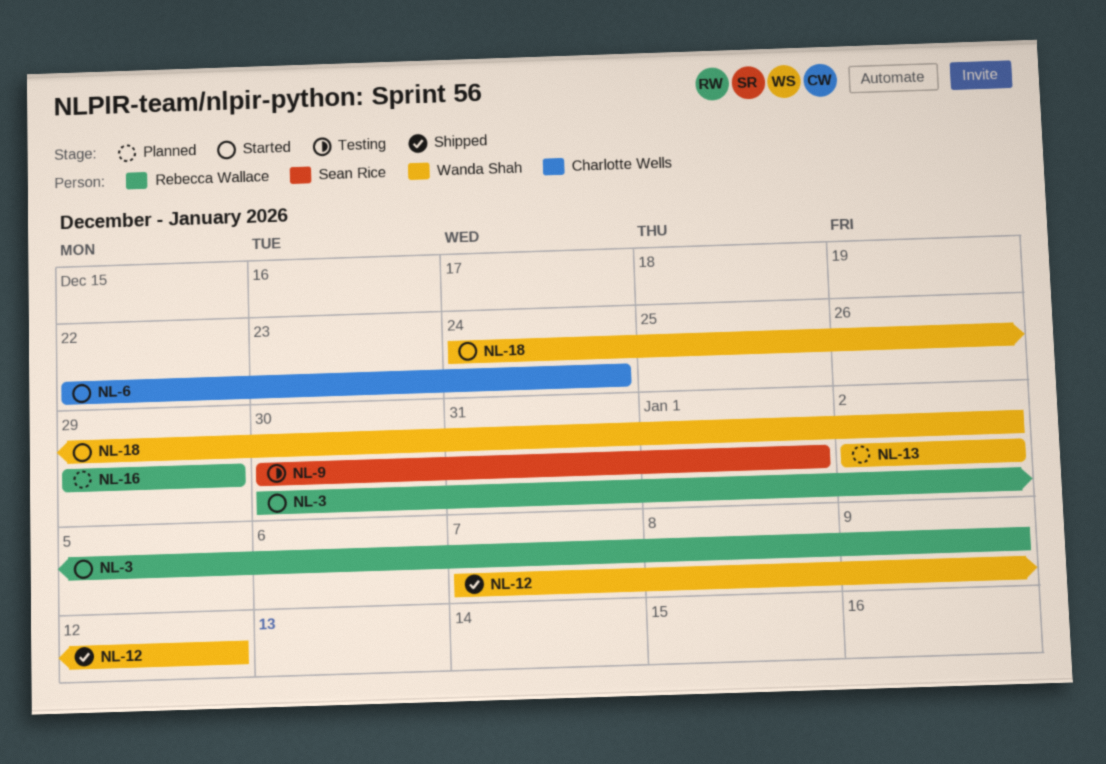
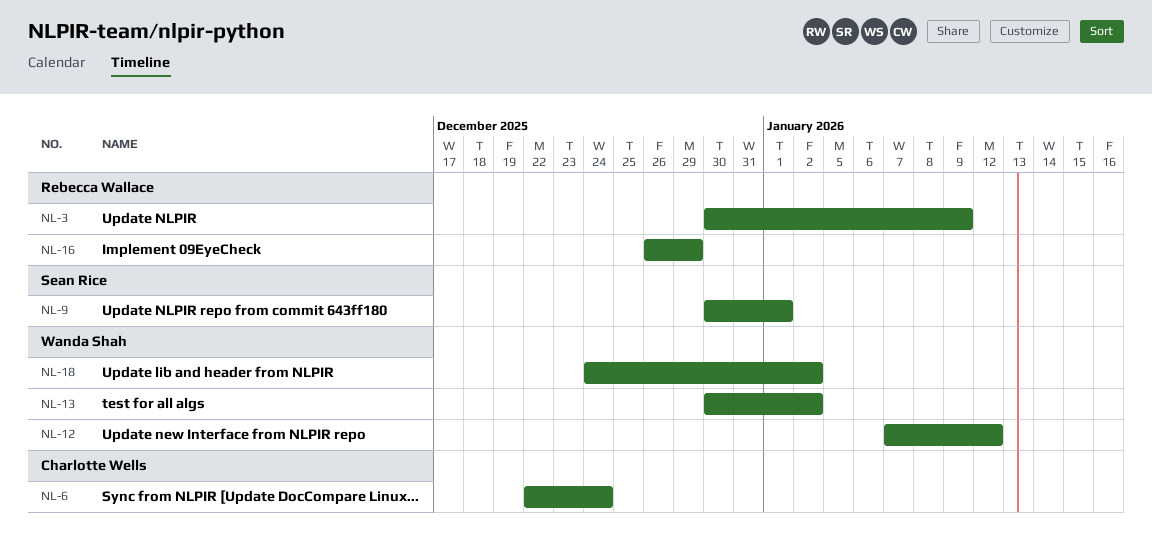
NL-13, start: Jan 2 -> Dec 30
NL-16, start: Dec 29 -> Dec 26

